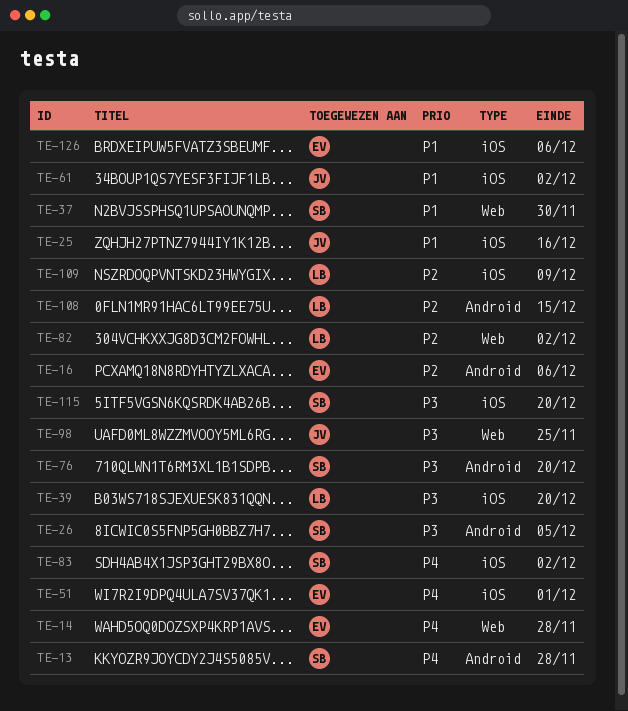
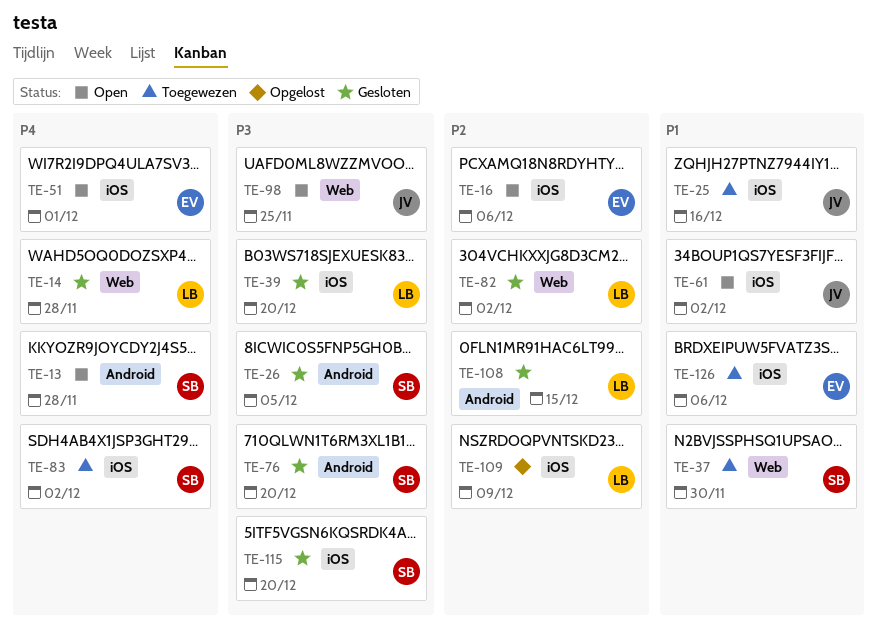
TE-14, owner: EV -> LB
TE-16, label: Android -> iOS

